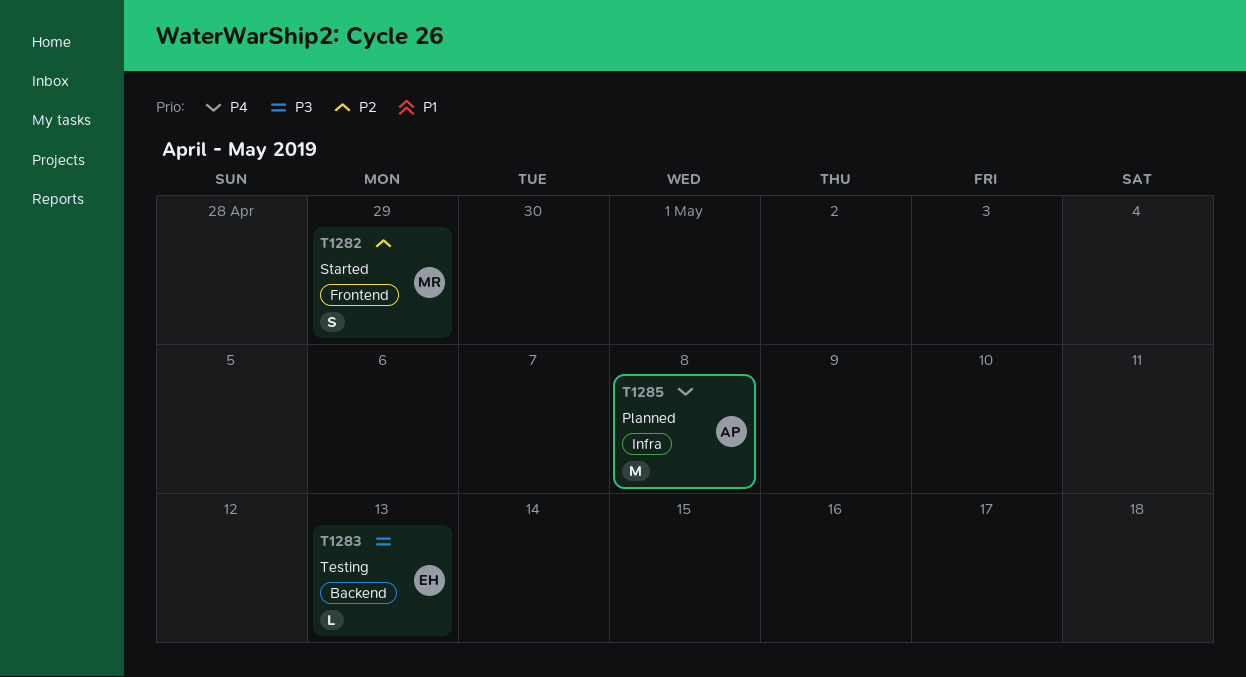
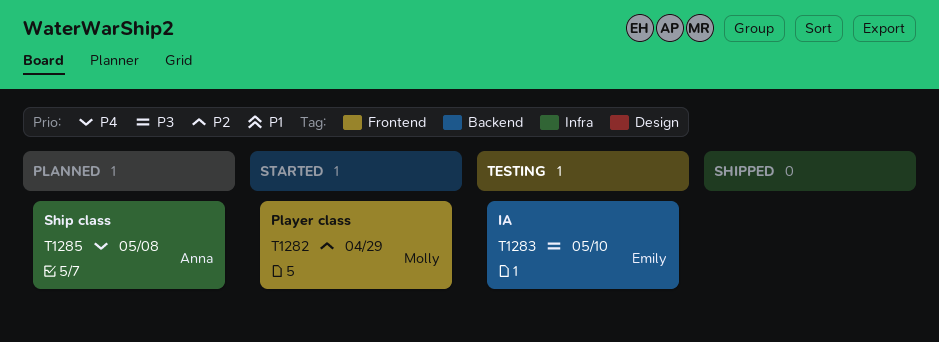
T1283, due: May 13 -> May 10

